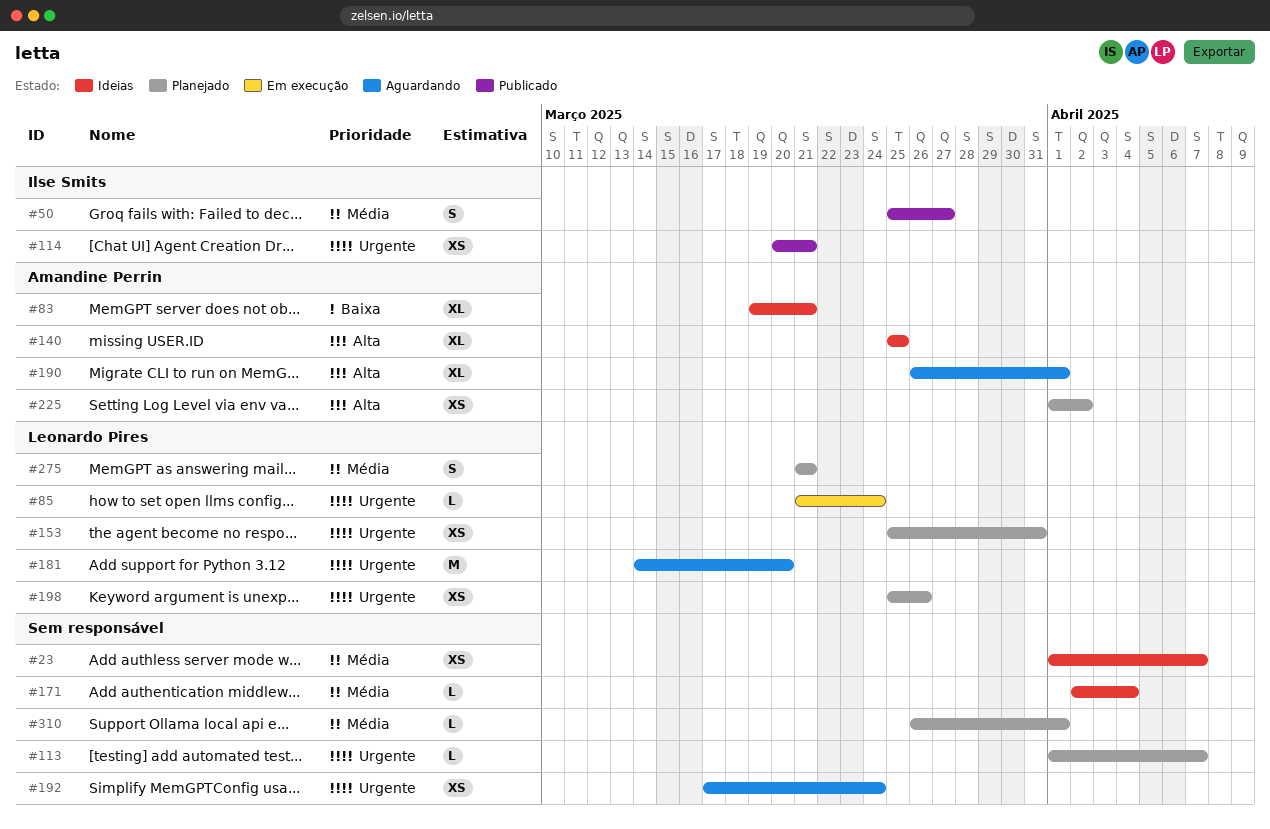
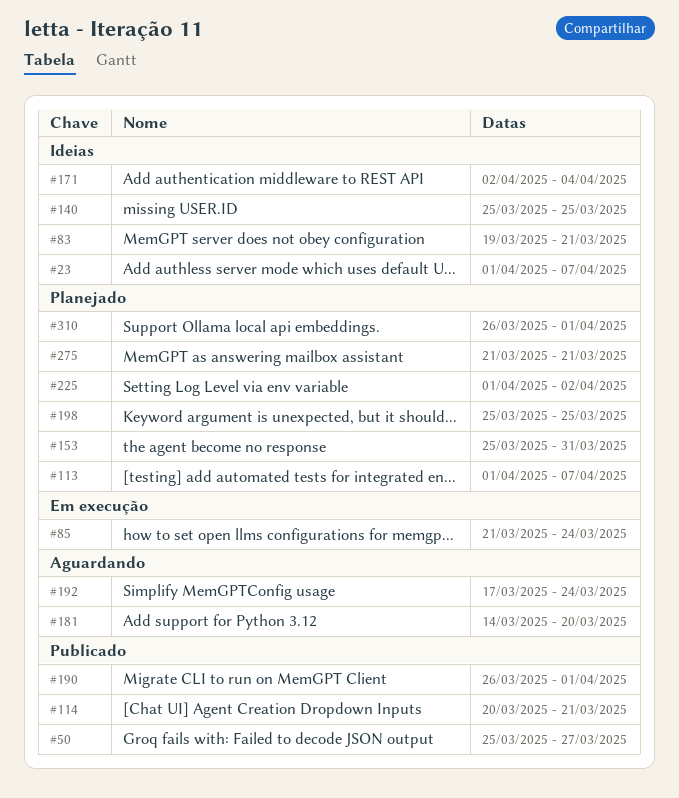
#190, status: Aguardando -> Publicado
#198, due: Mar 26 -> Mar 25

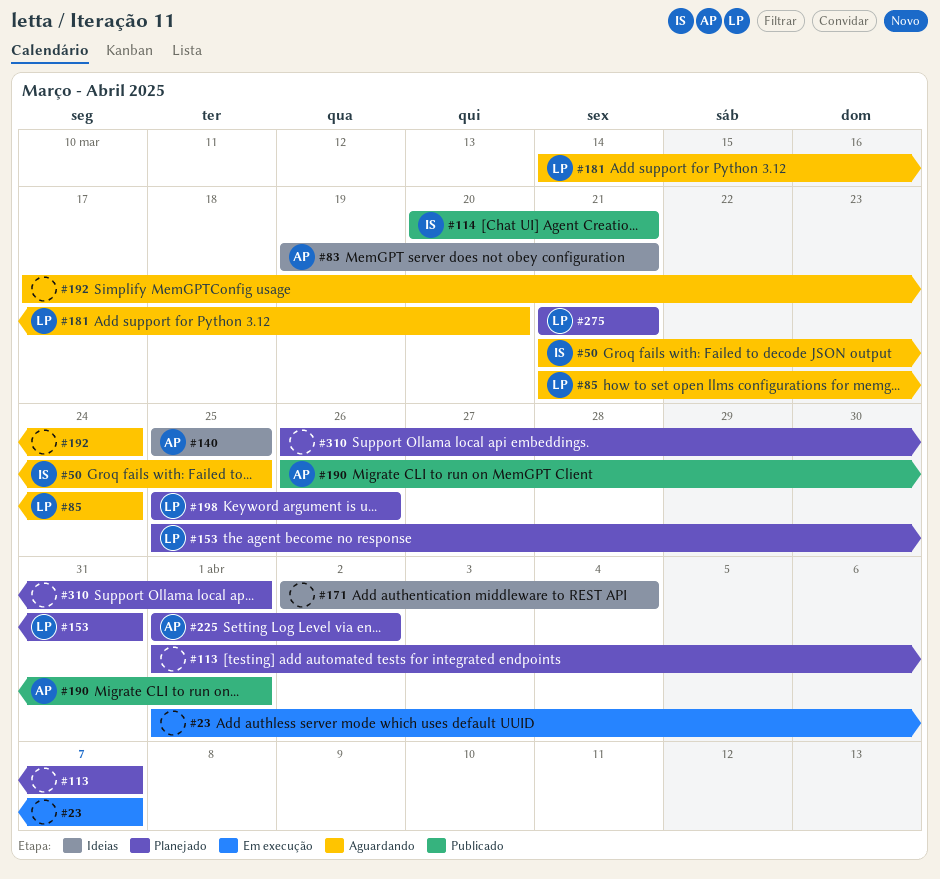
#23, status: Ideias -> Em execução
#50, status: Publicado -> Aguardando
#50, start: Mar 25 -> Mar 21
#50, due: Mar 27 -> Mar 25
#85, status: Em execução -> Aguardando
#198, due: Mar 25 -> Mar 26

